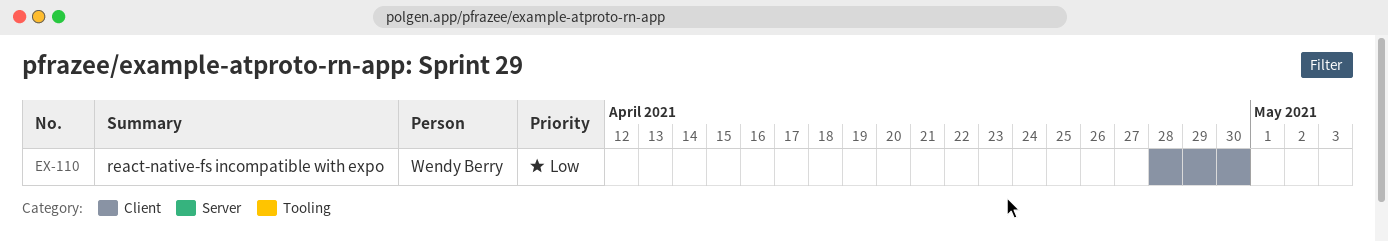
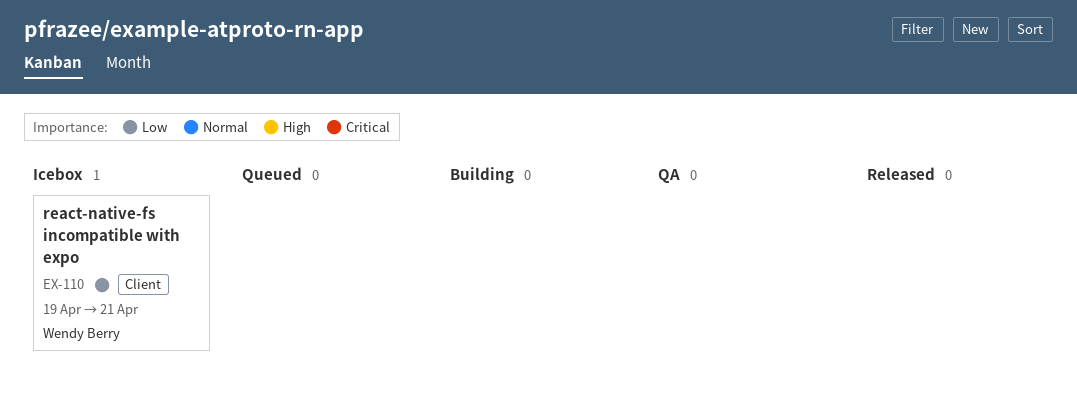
EX-110, start: Apr 28 -> Apr 19
EX-110, due: Apr 30 -> Apr 21

